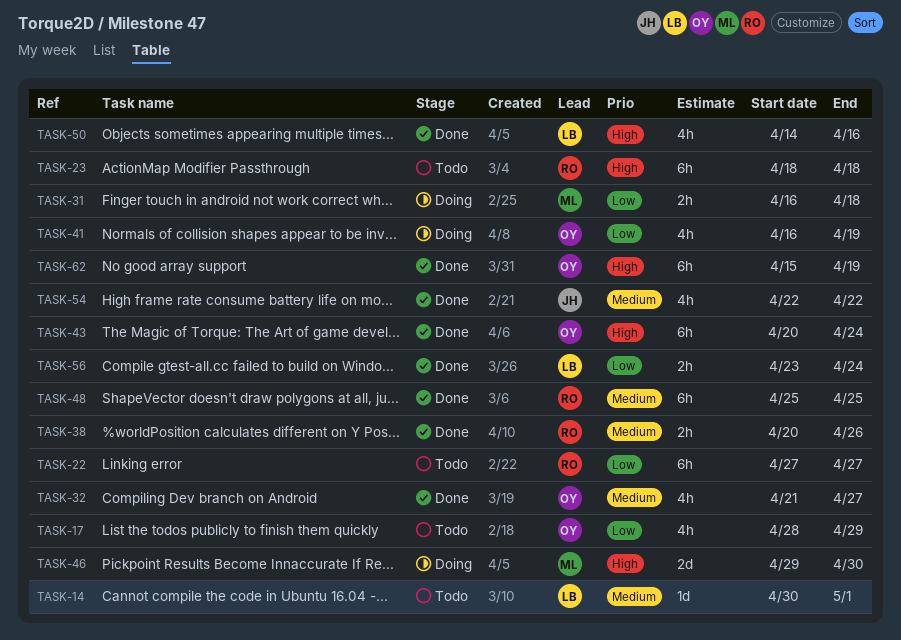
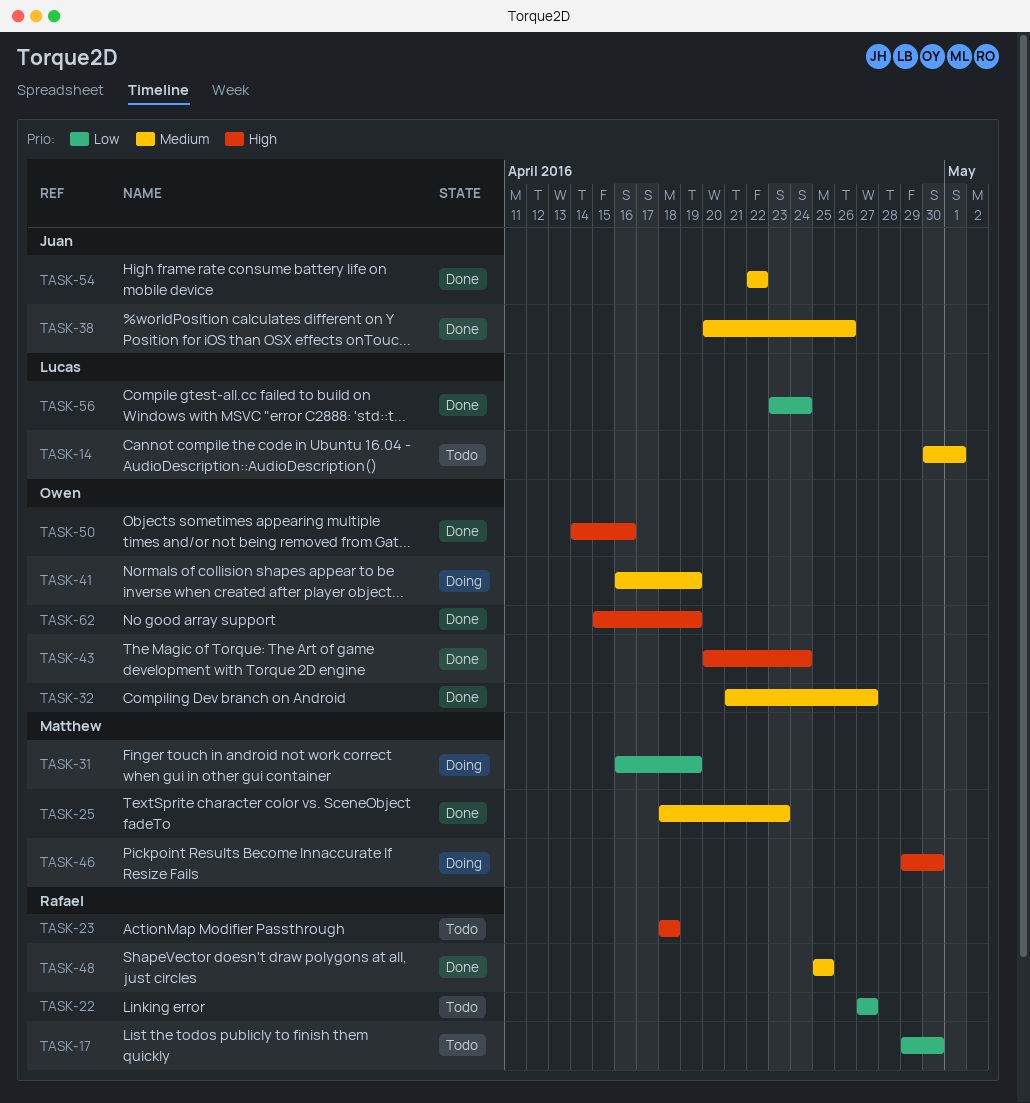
TASK-17, owner: Owen -> Rafael
TASK-17, start: Apr 28 -> Apr 29
TASK-17, due: Apr 29 -> Apr 30
TASK-25: none -> present
TASK-31, due: Apr 18 -> Apr 19
TASK-38, owner: Rafael -> Juan
TASK-41, priority: Low -> Medium
TASK-50, owner: Lucas -> Owen

